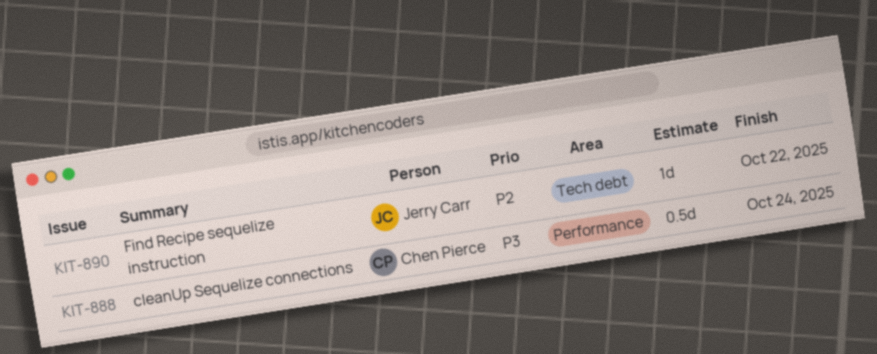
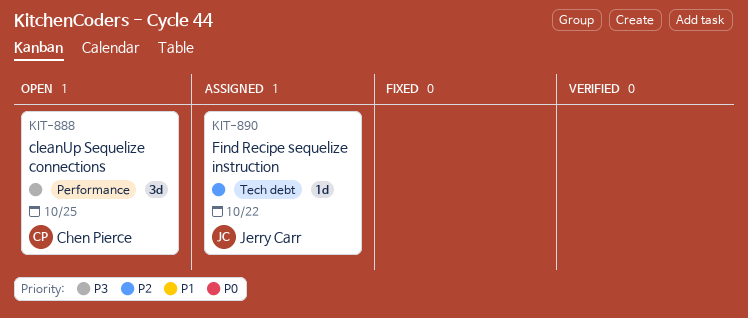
KIT-888, estimate: 0.5d -> 3d
KIT-888, due: Oct 24 -> Oct 25

